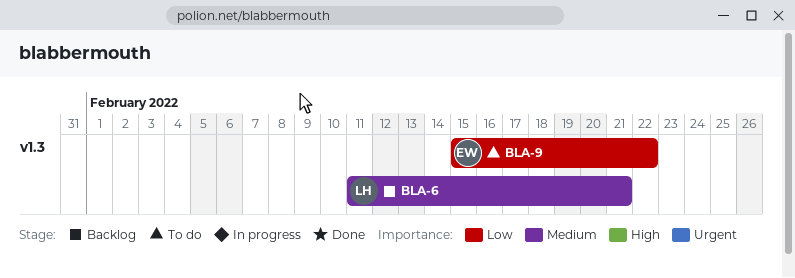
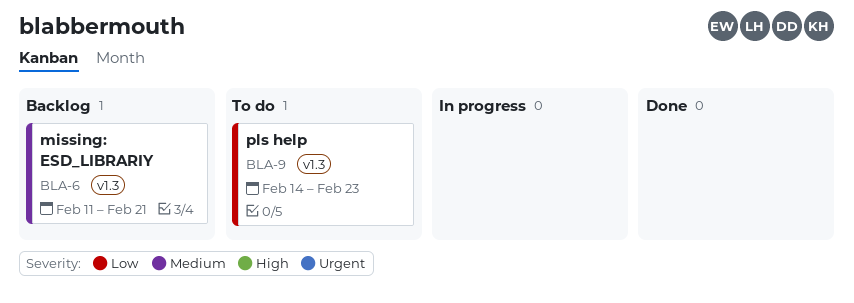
BLA-9, start: Feb 15 -> Feb 14
BLA-9, due: Feb 22 -> Feb 23

